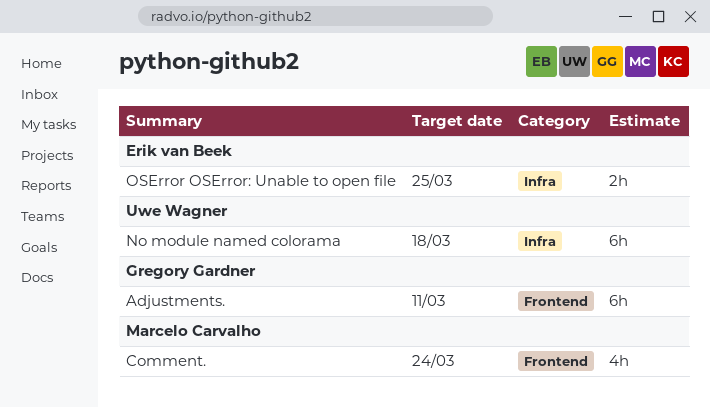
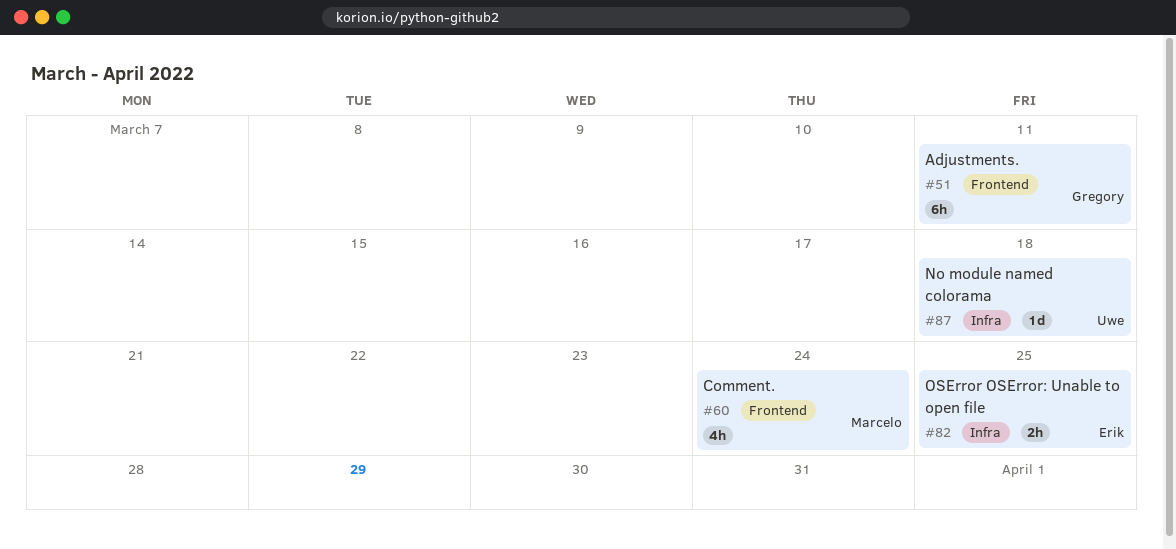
No module named colorama, estimate: 6h -> 1d

